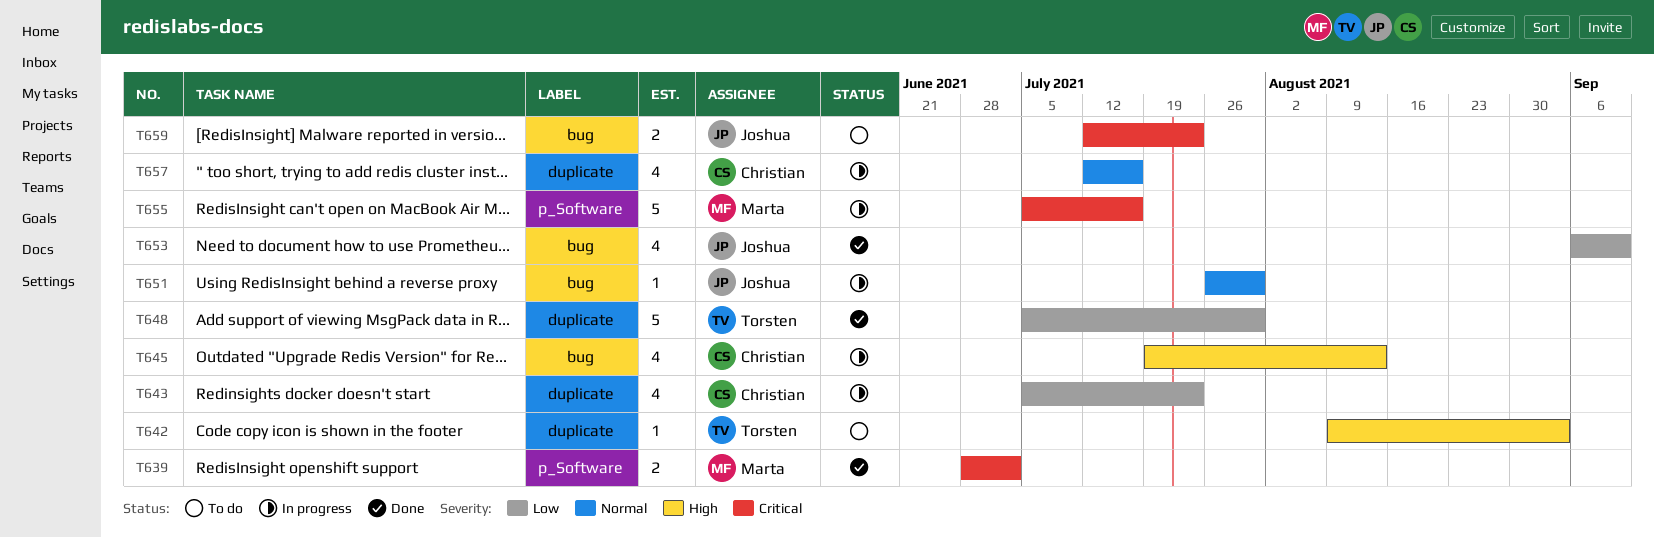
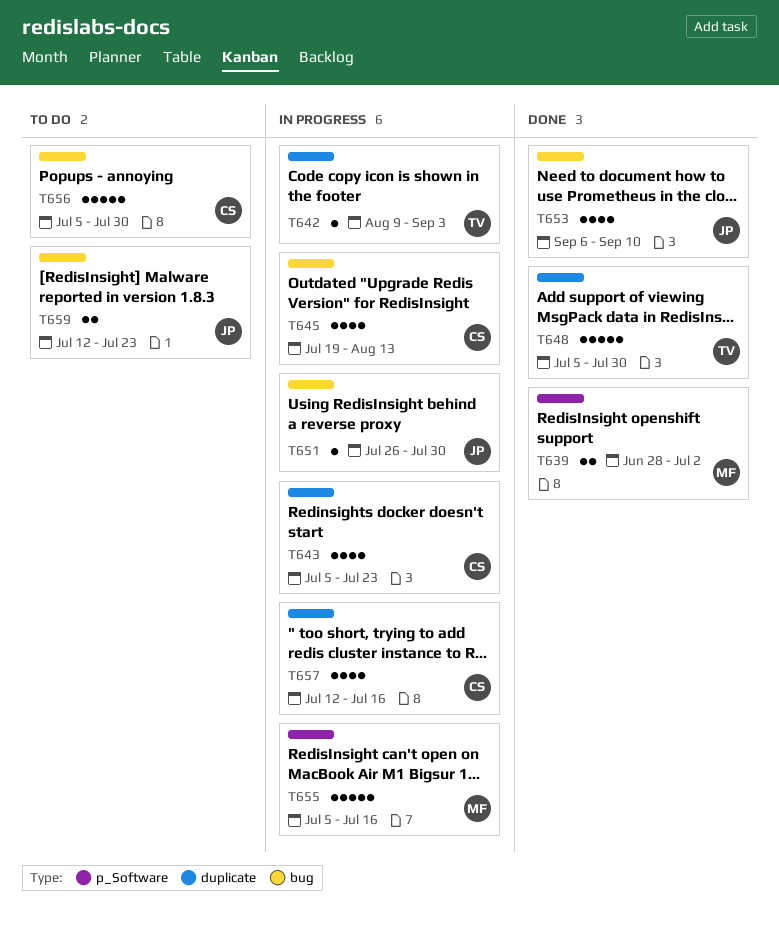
T642, status: To do -> In progress
T656: none -> present

